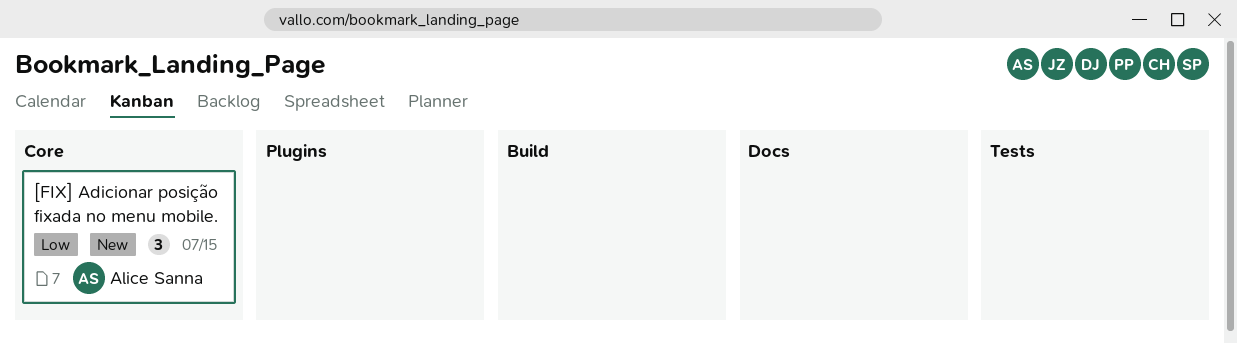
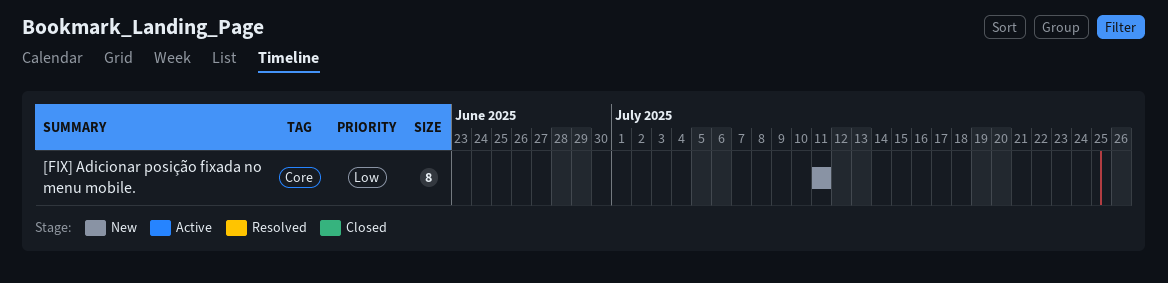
[FIX] Adicionar posição fixada no menu mobile., estimate: 3 -> 8
[FIX] Adicionar posição fixada no menu mobile., due: Jul 15 -> Jul 11

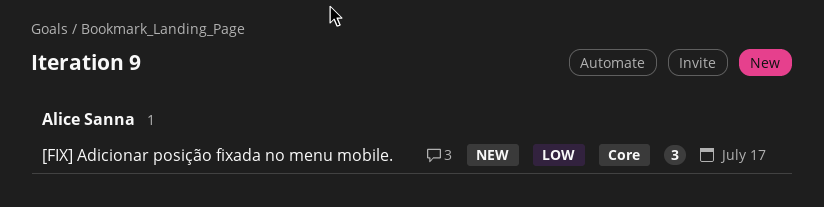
[FIX] Adicionar posição fixada no menu mobile., estimate: 8 -> 3
[FIX] Adicionar posição fixada no menu mobile., due: Jul 11 -> Jul 17

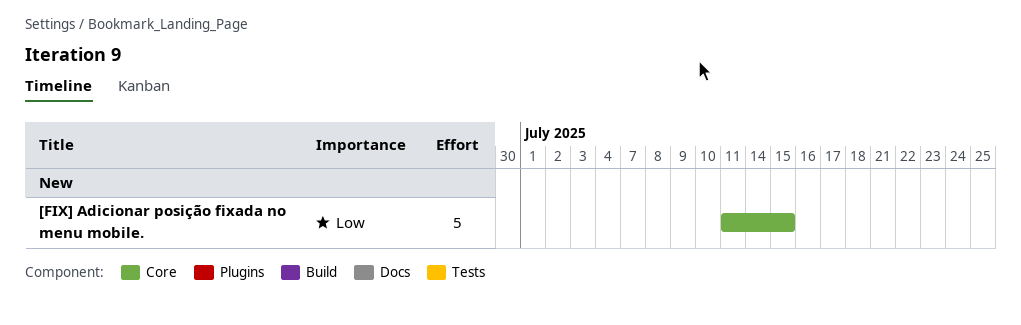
[FIX] Adicionar posição fixada no menu mobile., estimate: 3 -> 5
[FIX] Adicionar posição fixada no menu mobile., due: Jul 17 -> Jul 15

